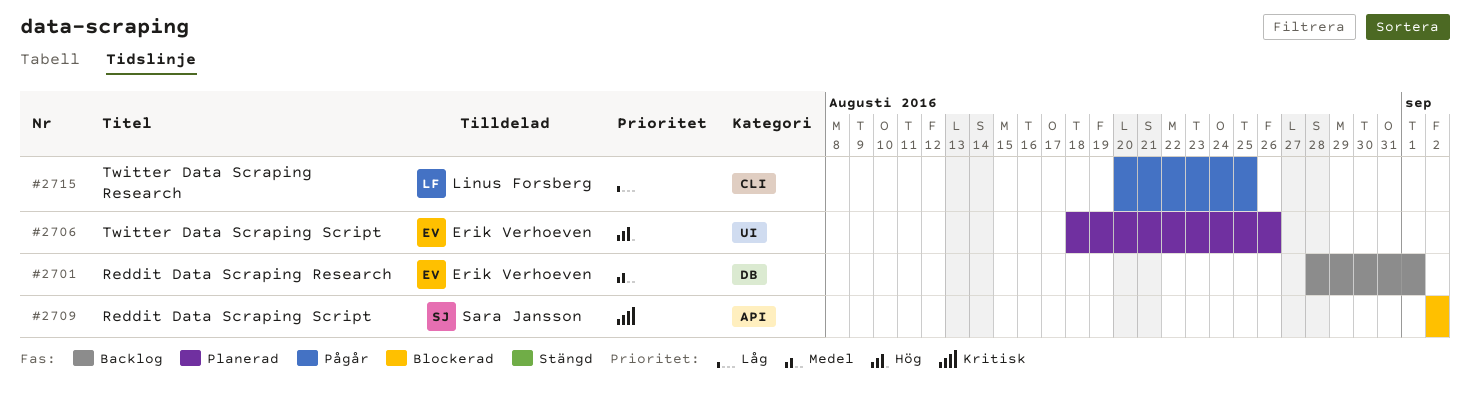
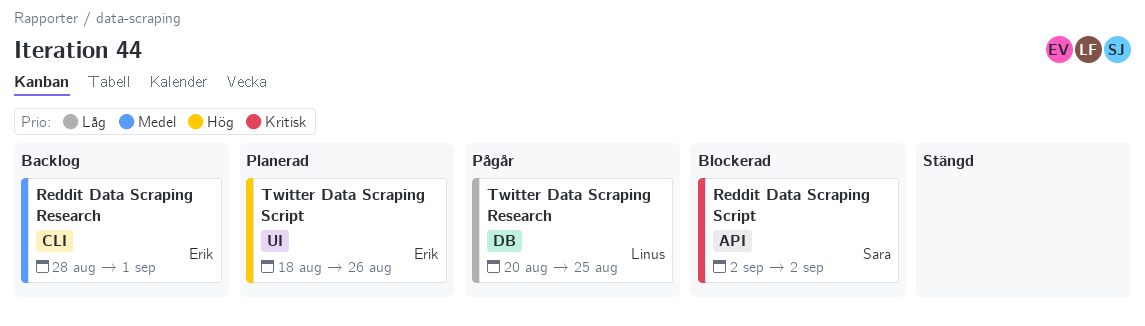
Reddit Data Scraping Research, label: DB -> CLI
Twitter Data Scraping Research, label: CLI -> DB

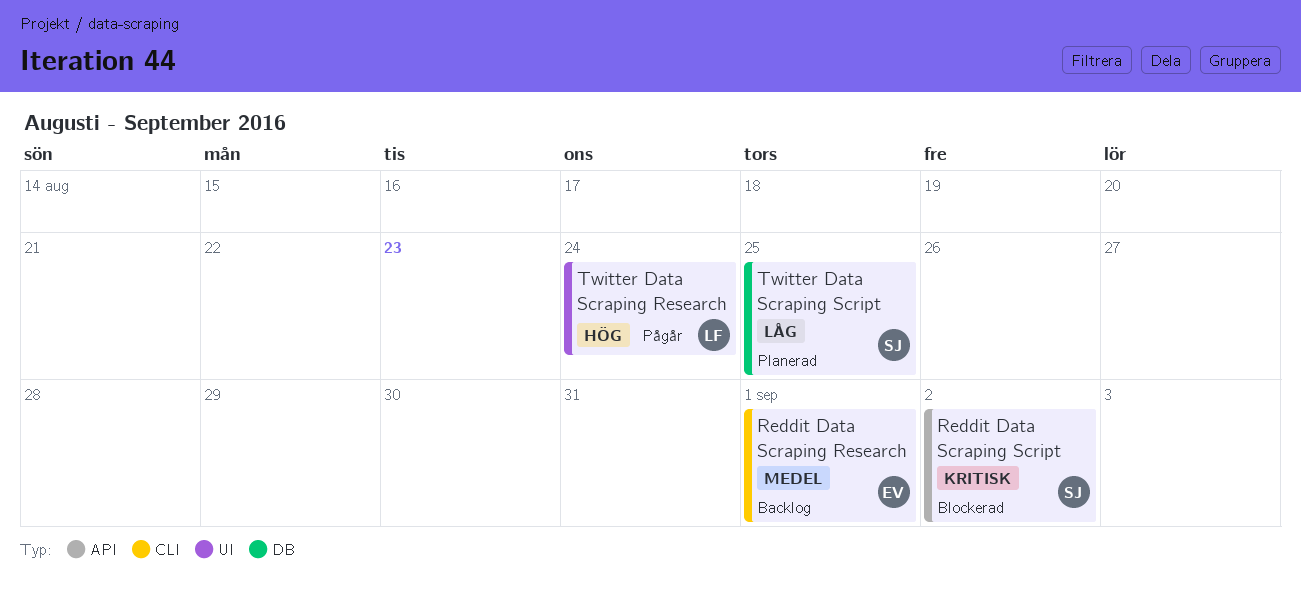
Twitter Data Scraping Research, priority: Låg -> Hög
Twitter Data Scraping Research, label: DB -> UI
Twitter Data Scraping Research, due: Aug 25 -> Aug 24
Twitter Data Scraping Script, owner: Erik -> Sara
Twitter Data Scraping Script, priority: Hög -> Låg
Twitter Data Scraping Script, label: UI -> DB
Twitter Data Scraping Script, due: Aug 26 -> Aug 25

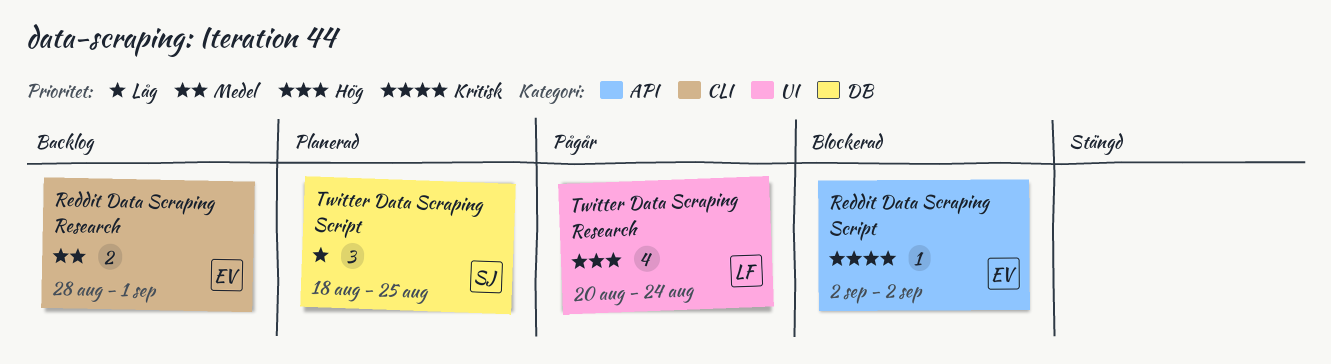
Reddit Data Scraping Script, owner: SJ -> EV

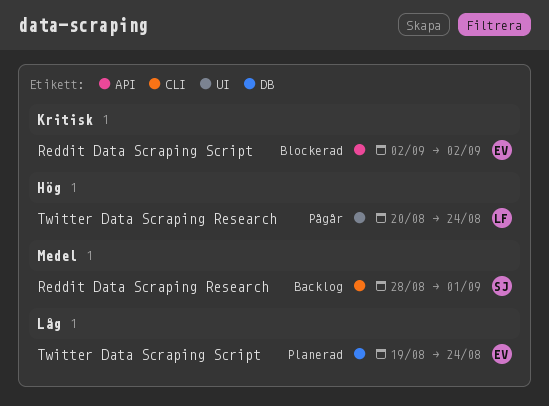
Reddit Data Scraping Research, owner: EV -> SJ
Twitter Data Scraping Script, owner: SJ -> EV
Twitter Data Scraping Script, start: Aug 18 -> Aug 19
Twitter Data Scraping Script, due: Aug 25 -> Aug 24

